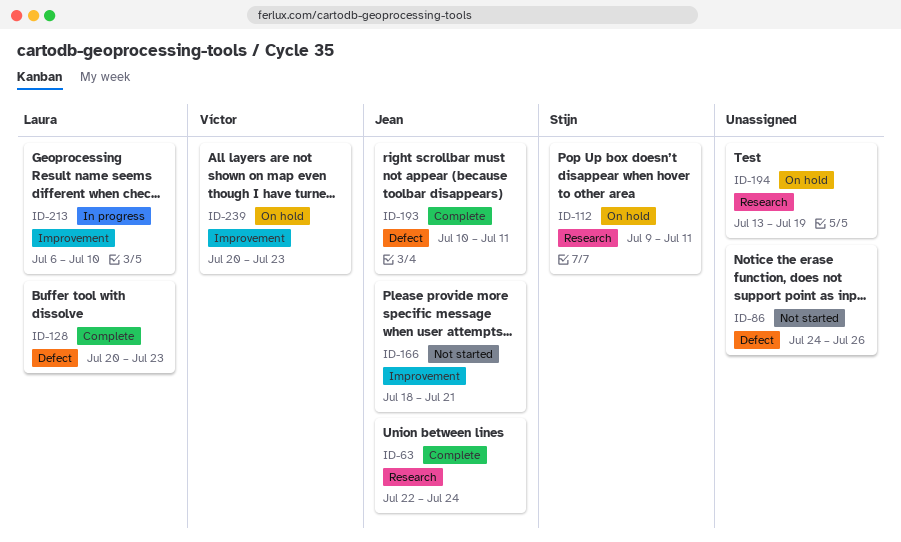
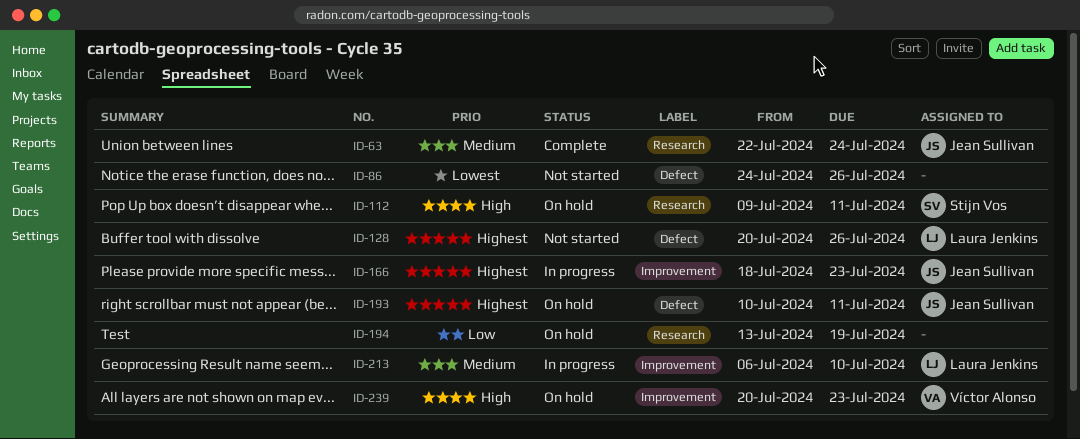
ID-128, status: Complete -> Not started
ID-128, due: Jul 23 -> Jul 26
ID-166, status: Not started -> In progress
ID-166, due: Jul 21 -> Jul 23
ID-193, status: Complete -> On hold

